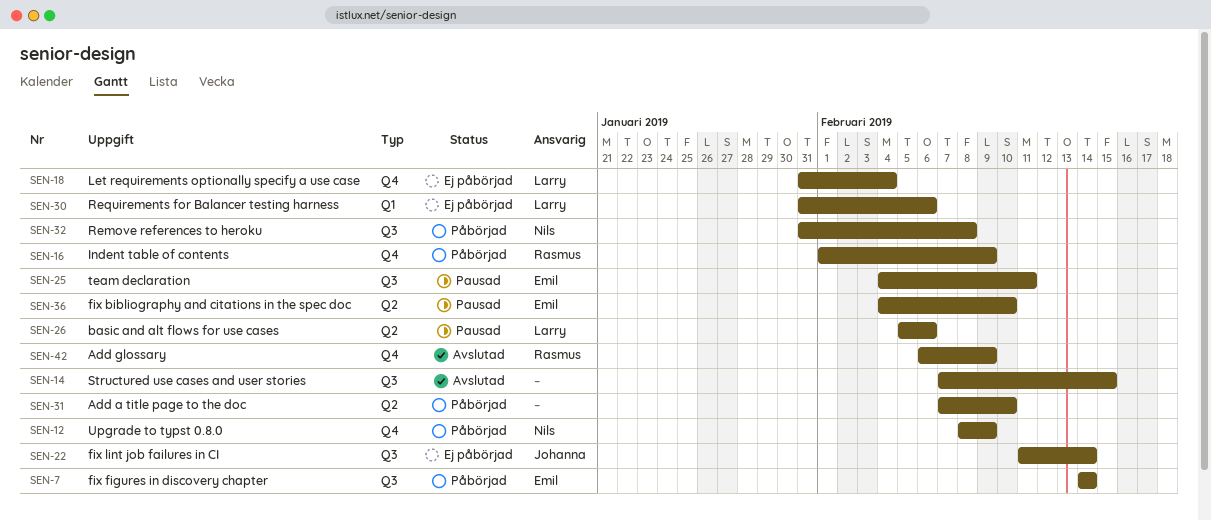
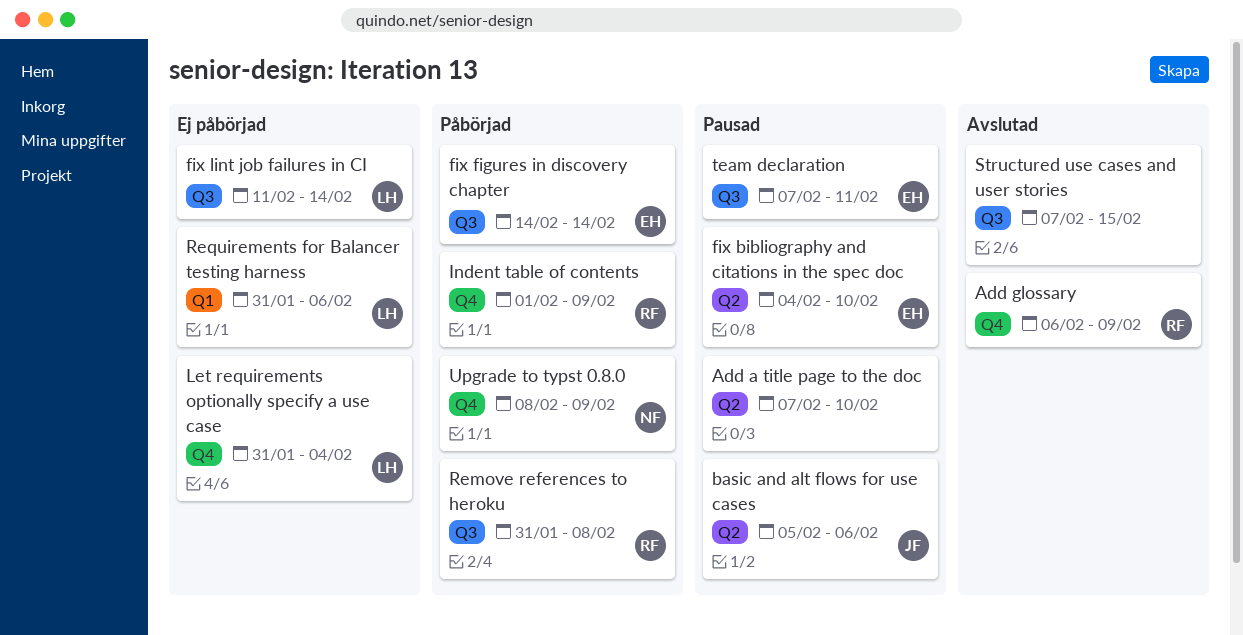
Add a title page to the doc, status: Påbörjad -> Pausad
basic and alt flows for use cases, owner: Larry -> Johanna
fix lint job failures in CI, owner: Johanna -> Larry
Remove references to heroku, owner: Nils -> Rasmus
team declaration, start: Feb 4 -> Feb 7

